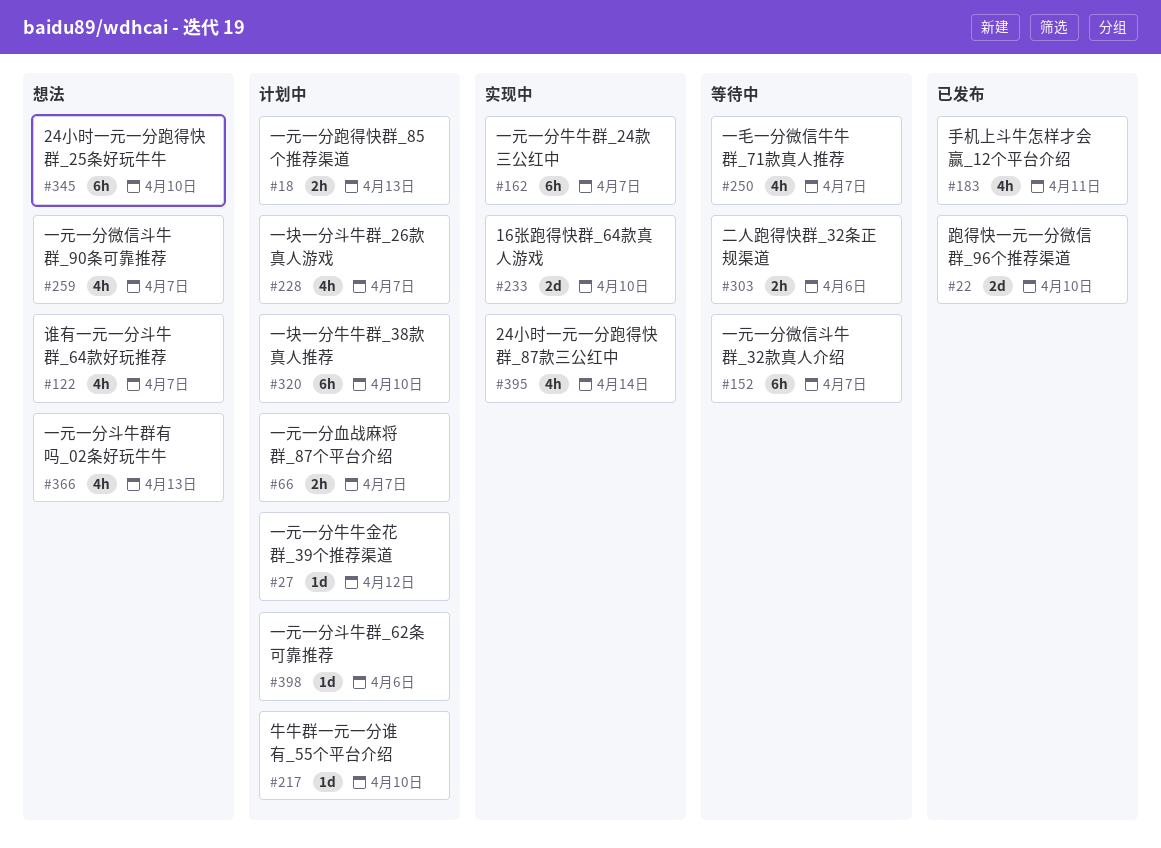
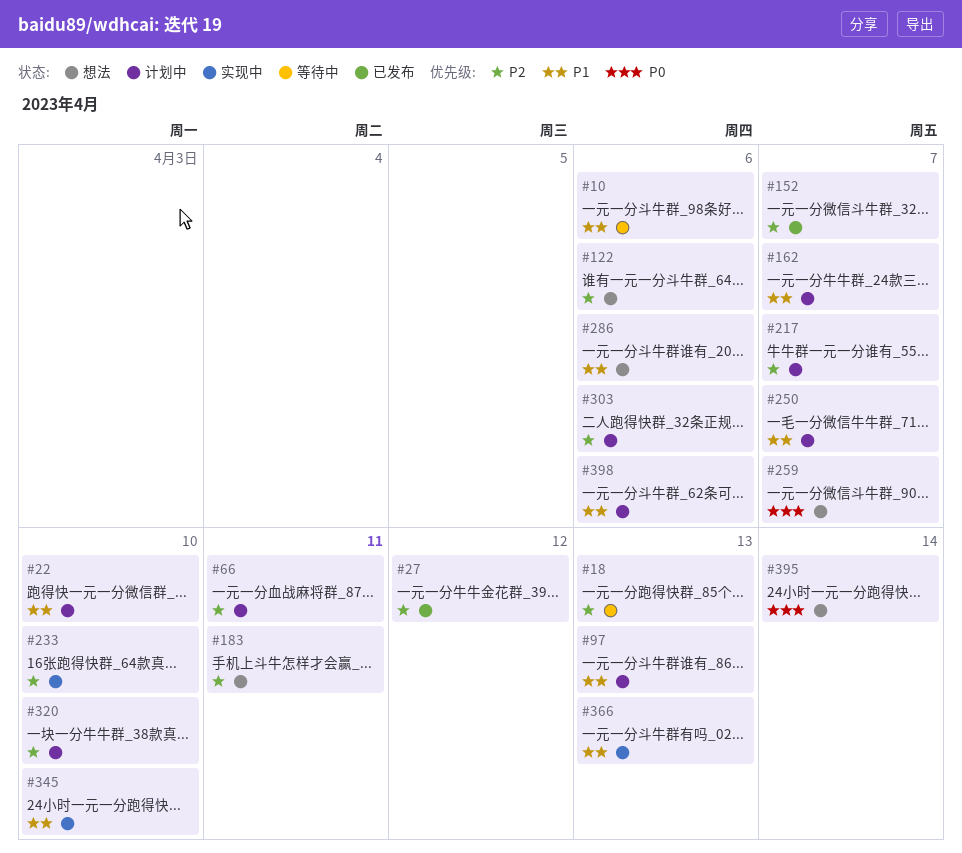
#10: none -> present
#18, status: 计划中 -> 等待中
#22, status: 已发布 -> 计划中
#27, status: 计划中 -> 已发布
#66, due: Apr 7 -> Apr 11
#97: none -> present
#122, due: Apr 7 -> Apr 6
#152, status: 等待中 -> 已发布
#162, status: 实现中 -> 计划中
#183, status: 已发布 -> 想法
#217, due: Apr 10 -> Apr 7
#228: present -> none
#250, status: 等待中 -> 计划中
#286: none -> present
#303, status: 等待中 -> 计划中
#345, status: 想法 -> 实现中
#366, status: 想法 -> 实现中
#395, status: 实现中 -> 想法

